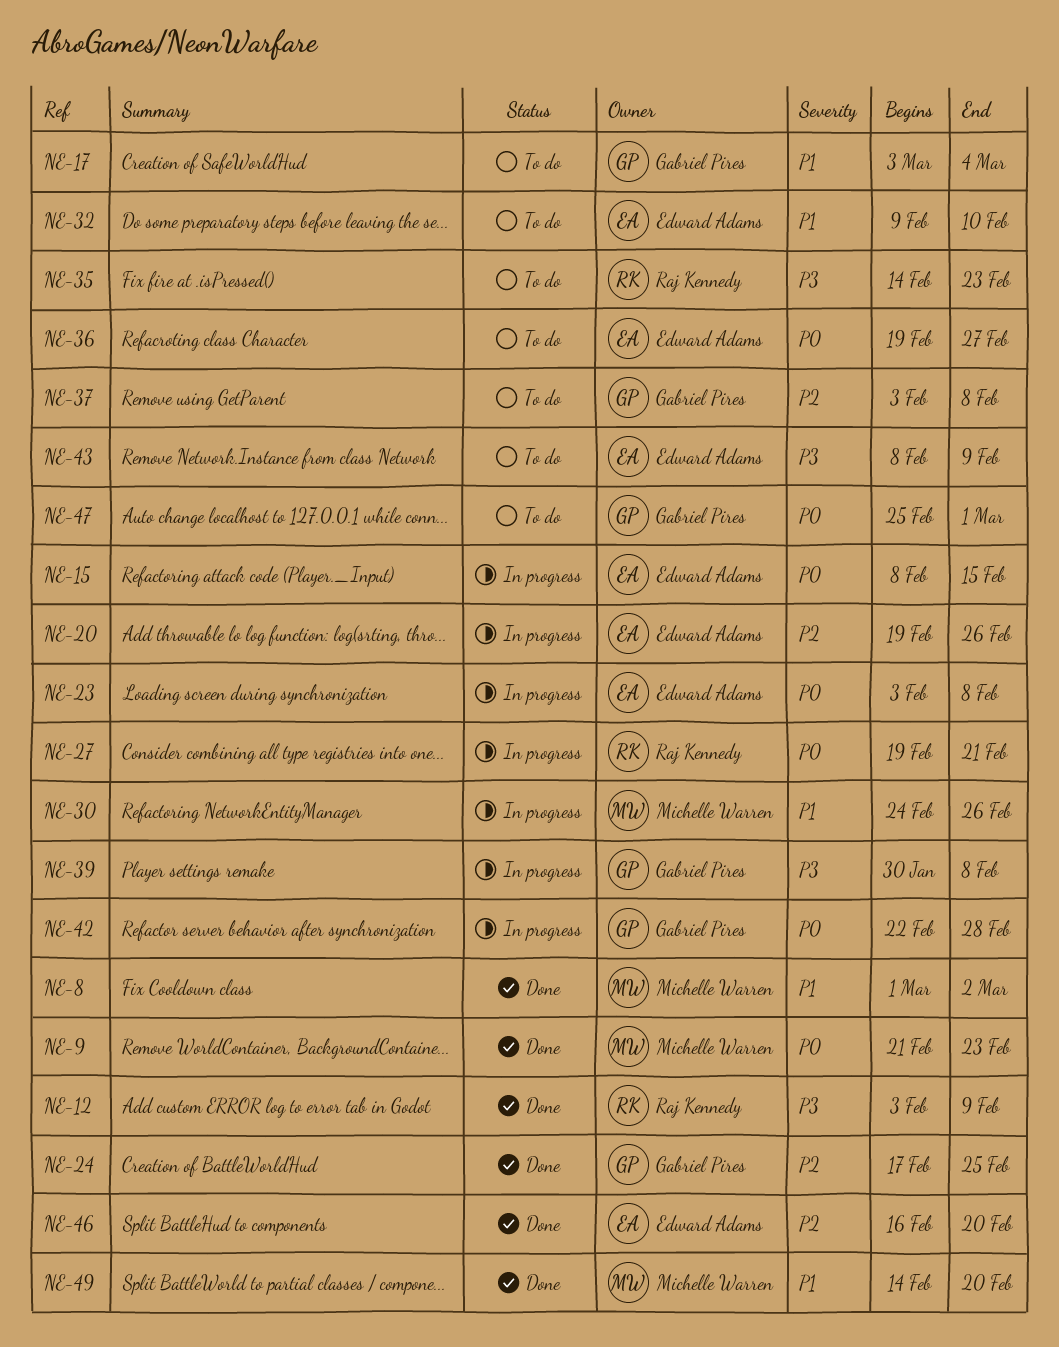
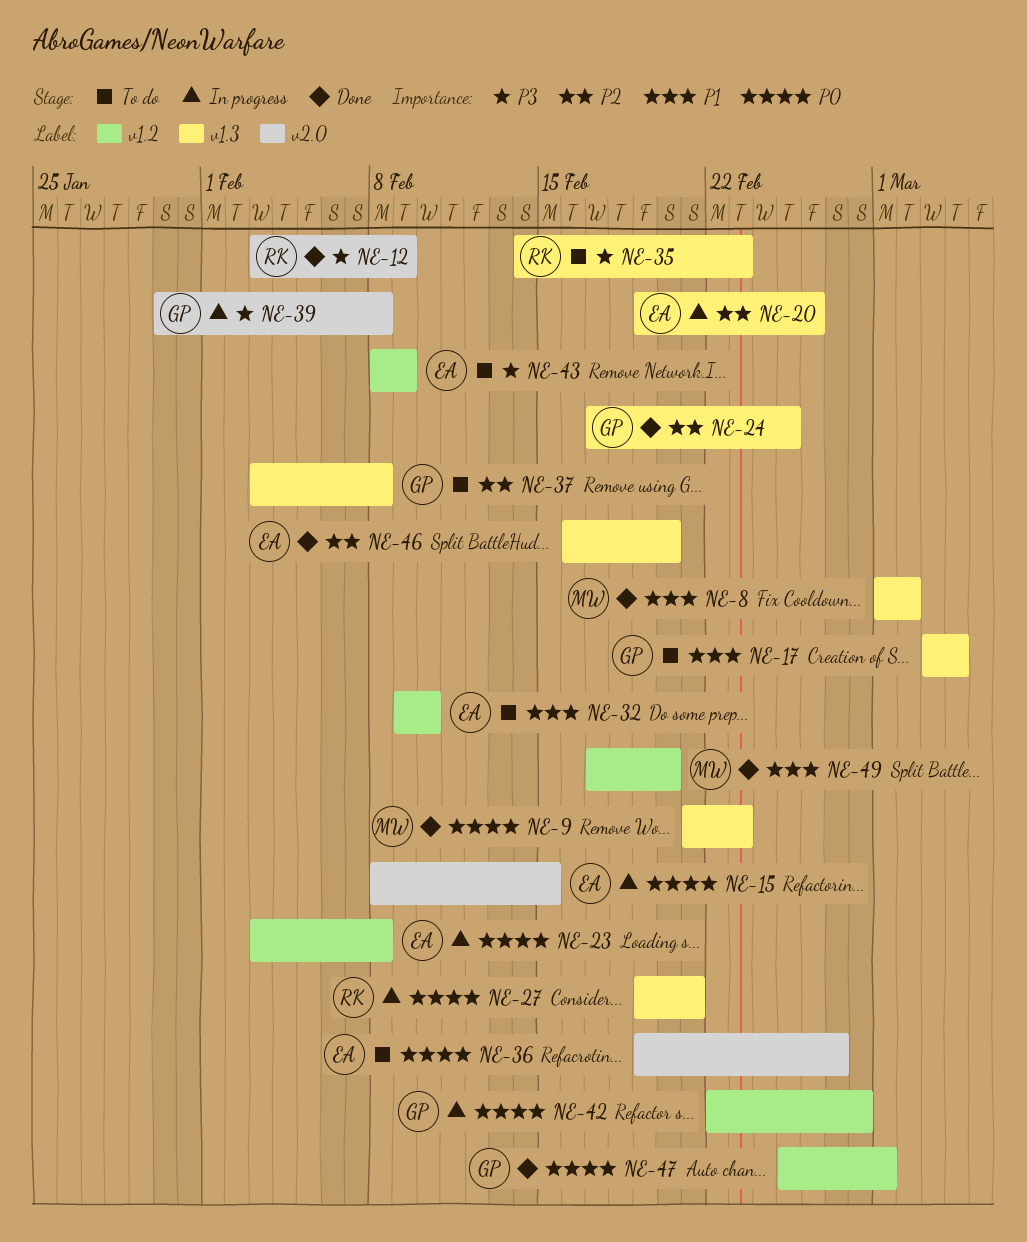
NE-30: present -> none
NE-47, status: To do -> Done
NE-49, start: Feb 14 -> Feb 17

